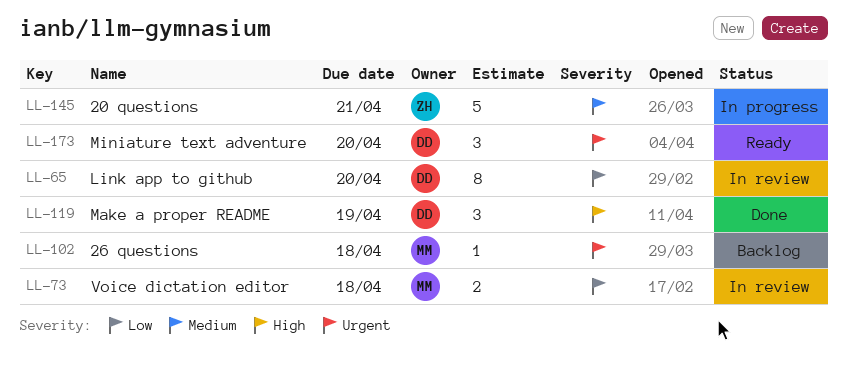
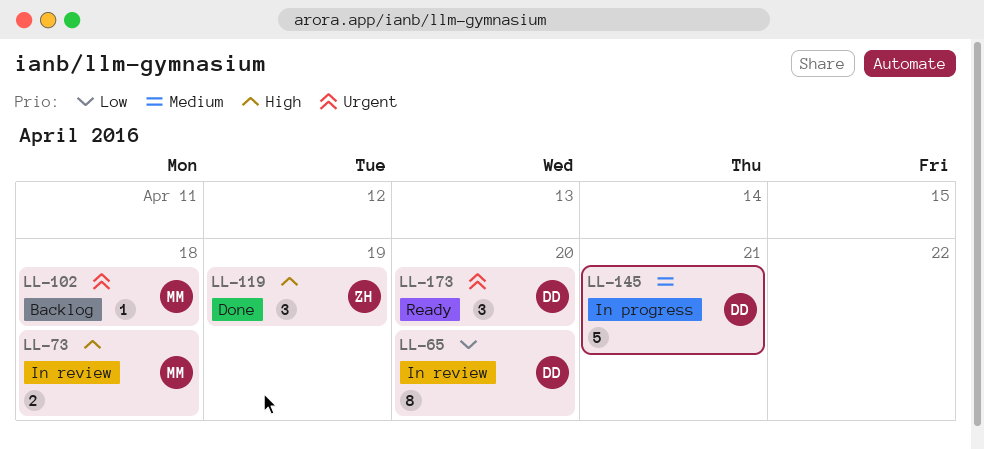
LL-73, priority: Low -> High
LL-119, owner: DD -> ZH
LL-145, owner: ZH -> DD

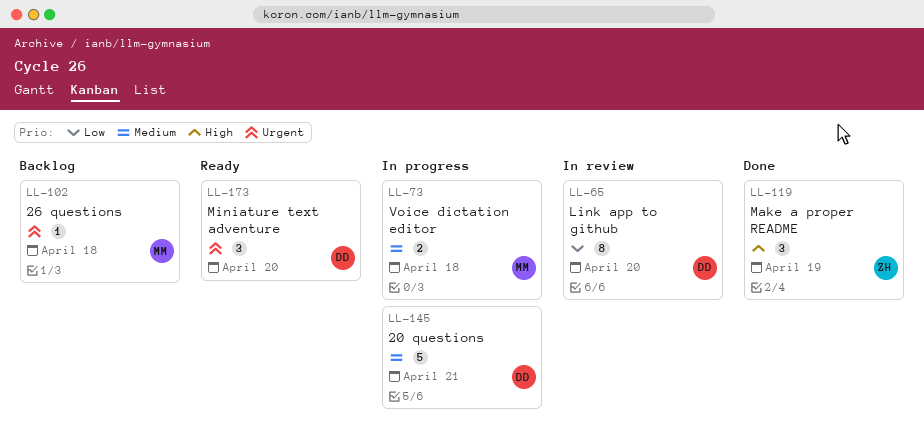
LL-73, status: In review -> In progress
LL-73, priority: High -> Medium

